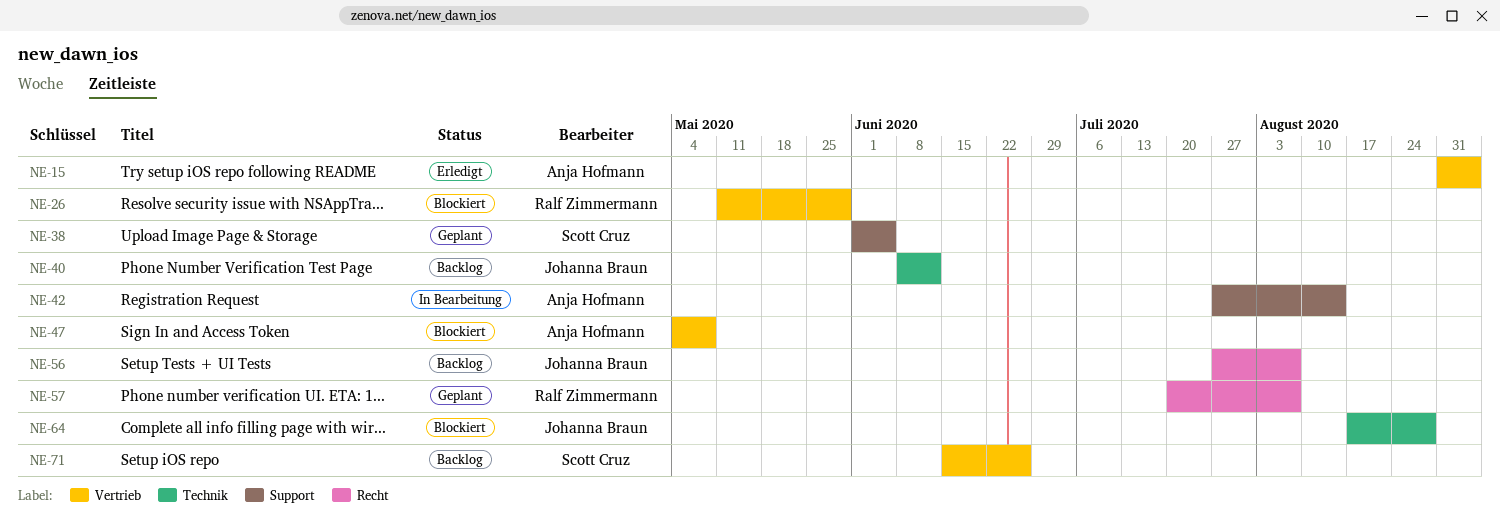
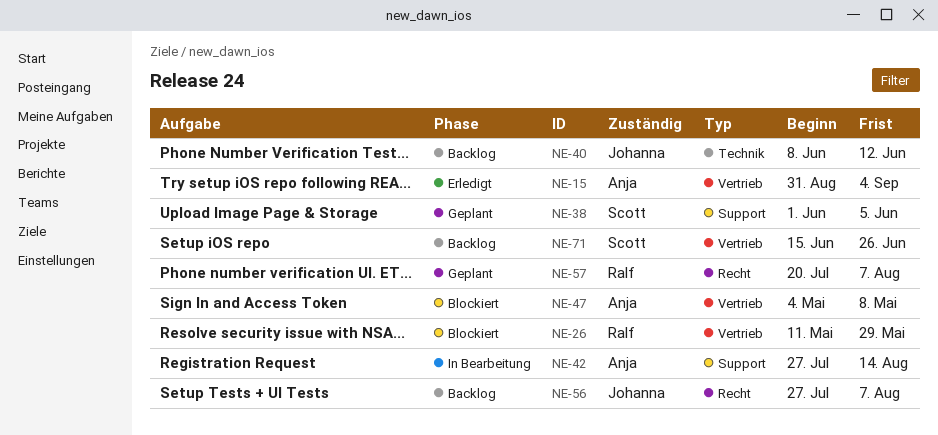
NE-64: present -> none

